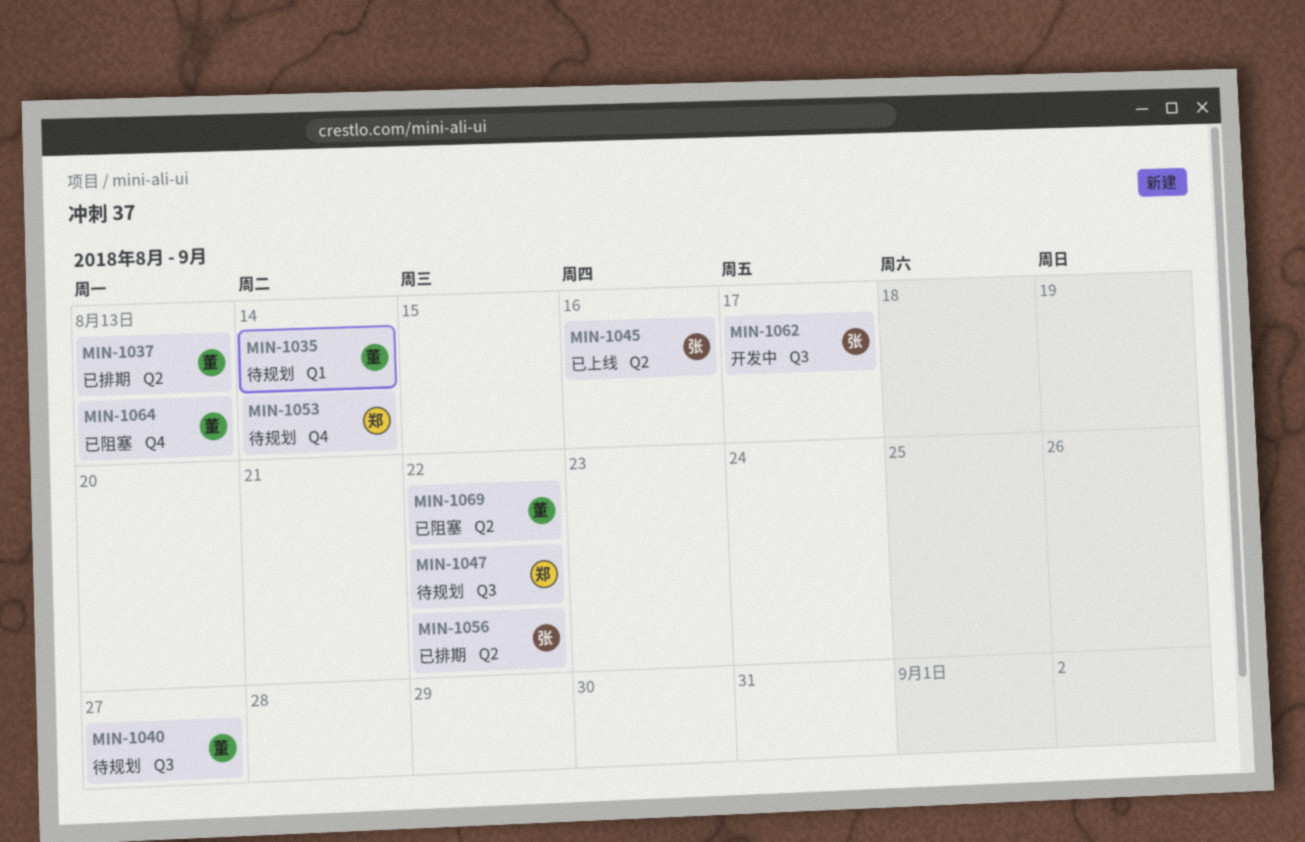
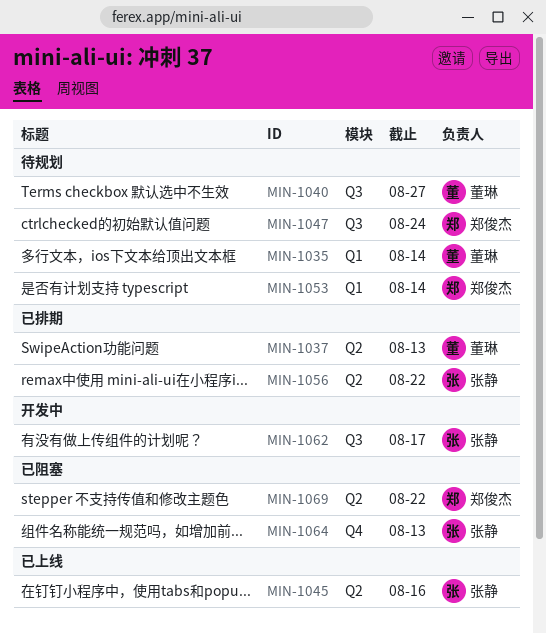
MIN-1047, due: Aug 22 -> Aug 24
MIN-1053, label: Q4 -> Q1
MIN-1064, owner: 董琳 -> 张静
MIN-1069, owner: 董琳 -> 郑俊杰

